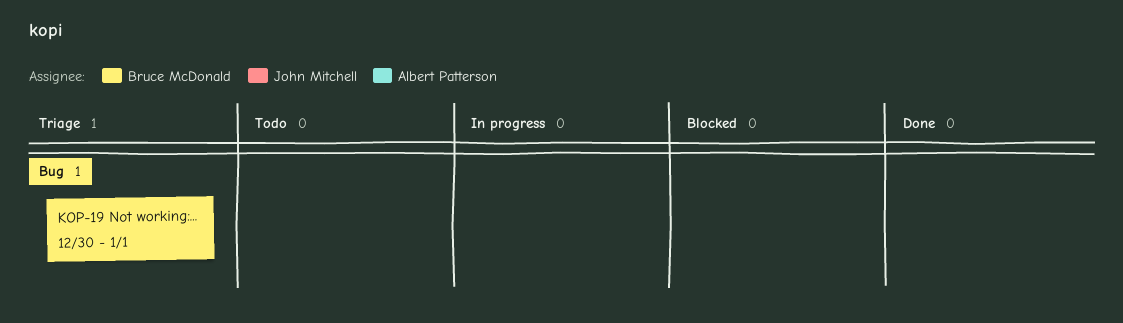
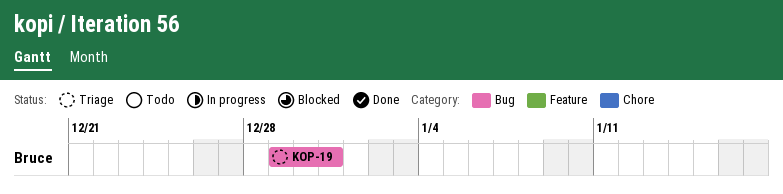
KOP-19, start: Dec 30 -> Dec 29
KOP-19, due: Jan 1 -> Dec 31

